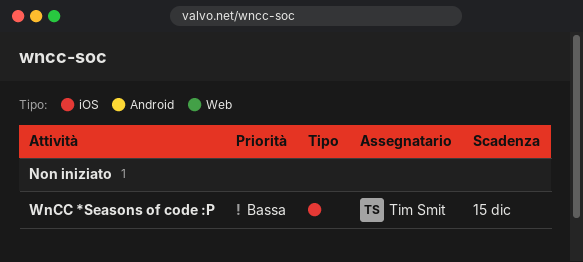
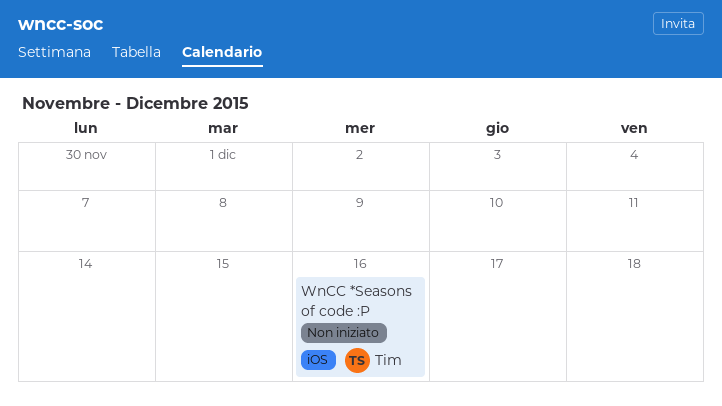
WnCC *Seasons of code :P, due: Dec 15 -> Dec 16

